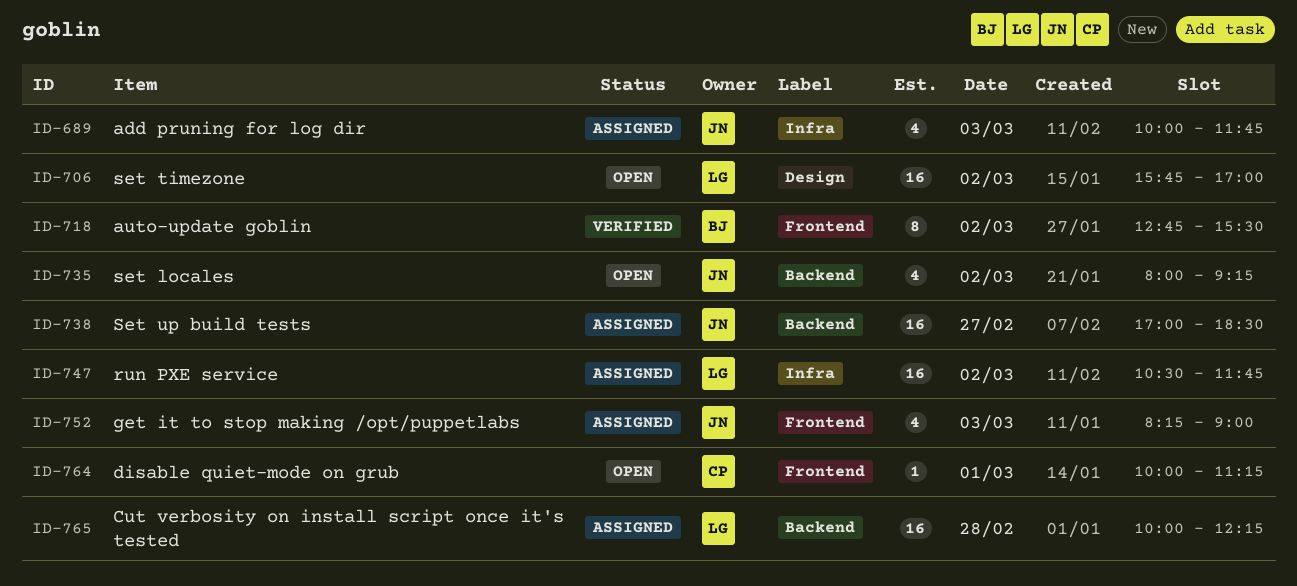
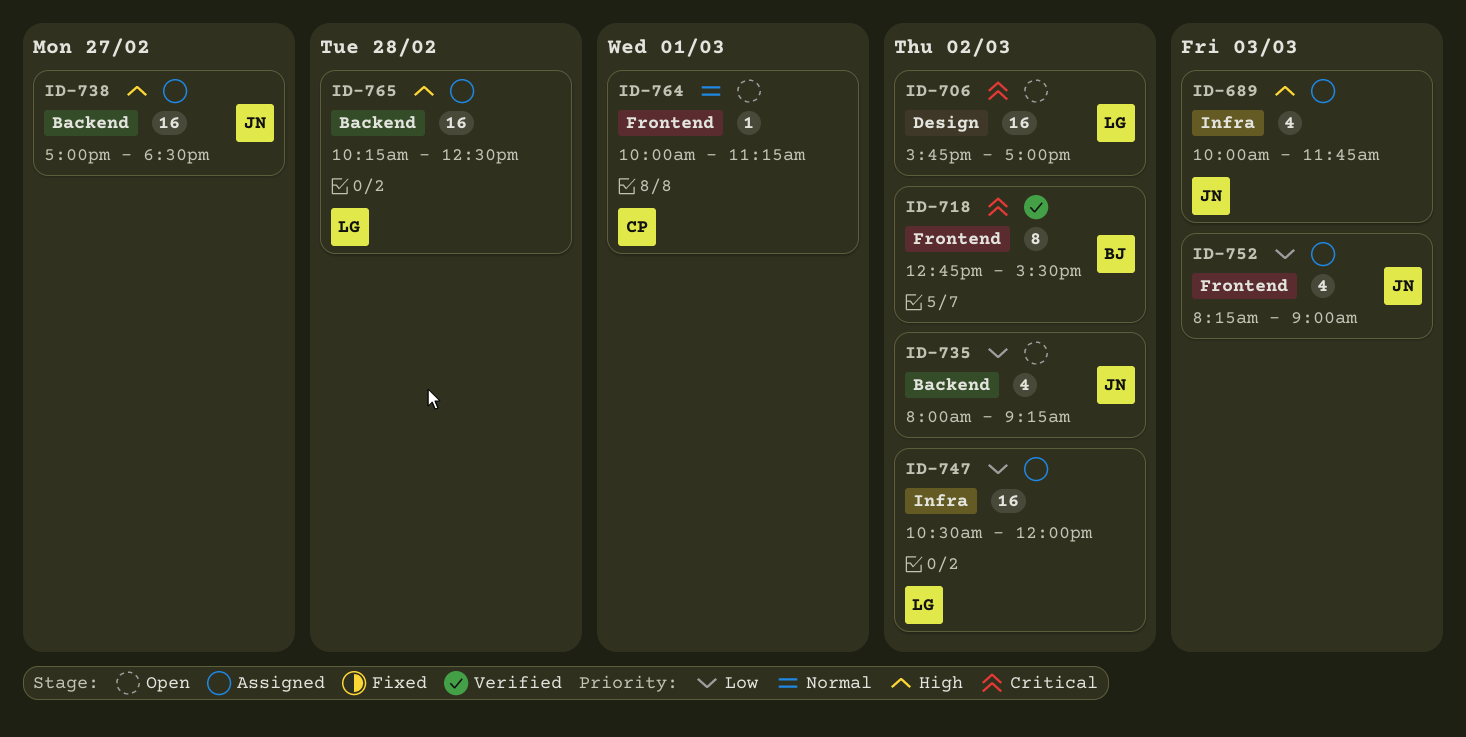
ID-747, ends: 11:45 -> 12:00
ID-765, begins: 10:00 -> 10:15
ID-765, ends: 12:15 -> 12:30

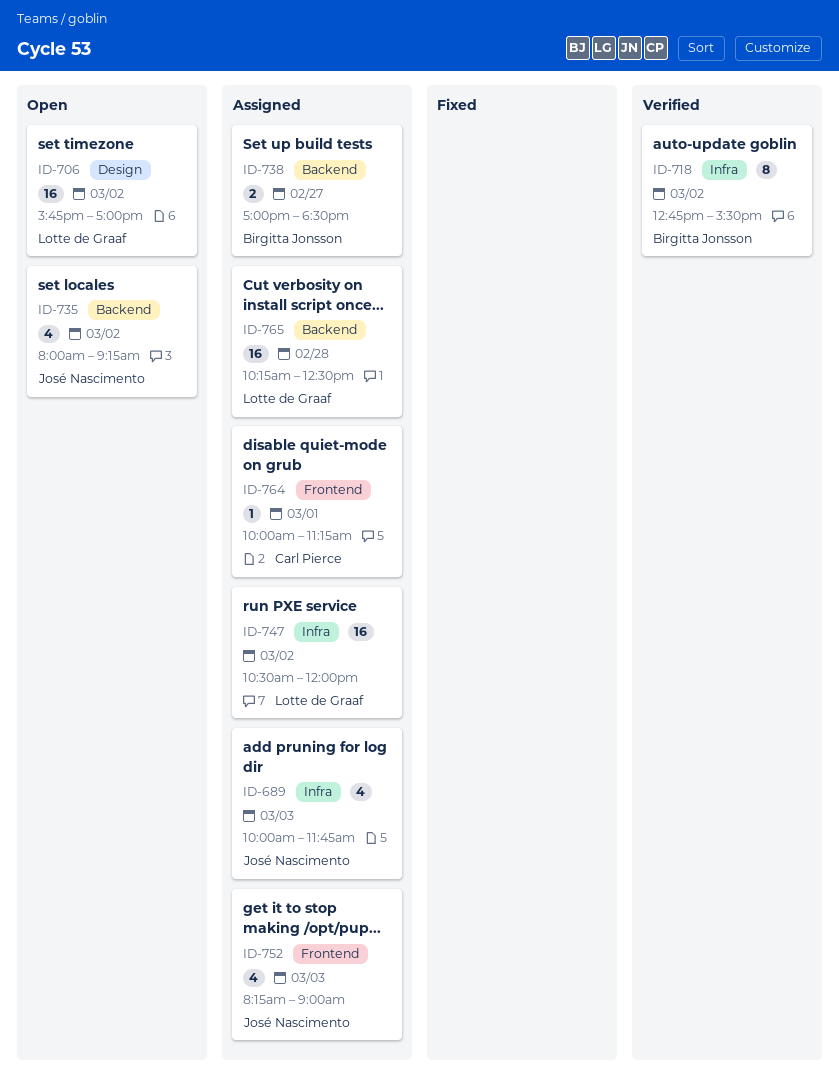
ID-718, label: Frontend -> Infra
ID-738, owner: José Nascimento -> Birgitta Jonsson
ID-738, estimate: 16 -> 2
ID-764, status: Open -> Assigned

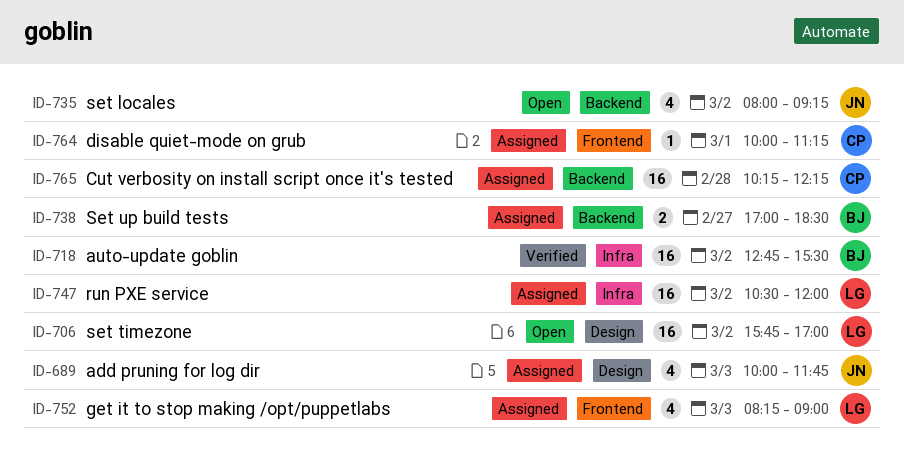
ID-689, label: Infra -> Design
ID-718, estimate: 8 -> 16
ID-752, owner: José Nascimento -> Lotte de Graaf
ID-765, owner: Lotte de Graaf -> Carl Pierce
ID-765, ends: 12:30 -> 12:15

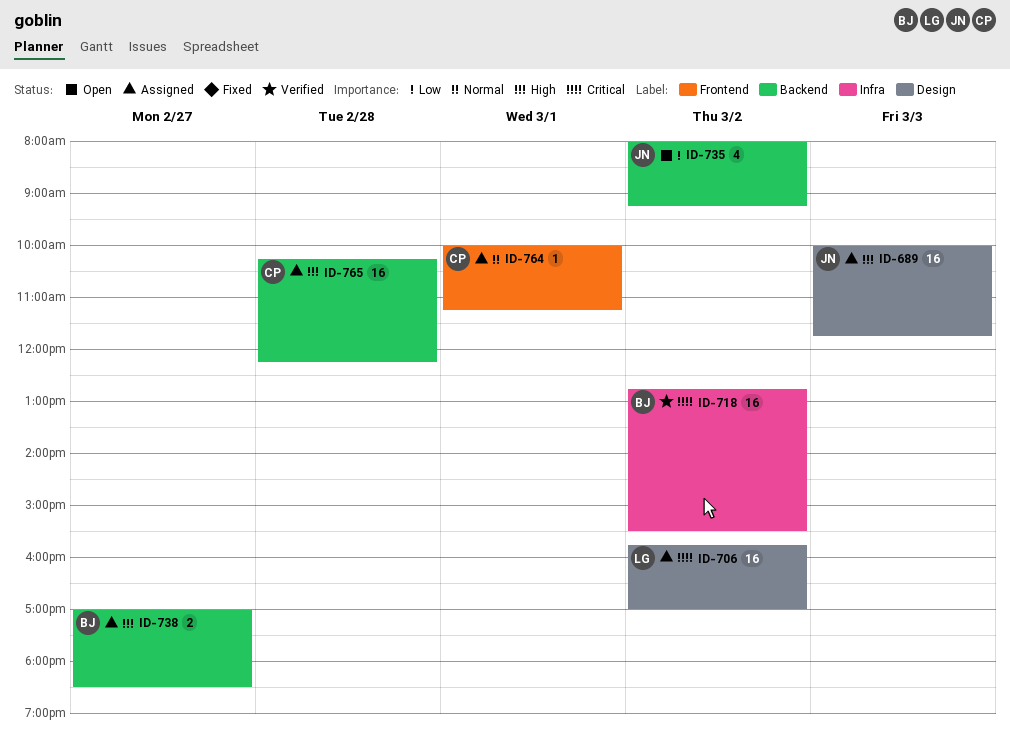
ID-689, estimate: 4 -> 16
ID-706, status: Open -> Assigned
ID-747: present -> none
ID-752: present -> none

